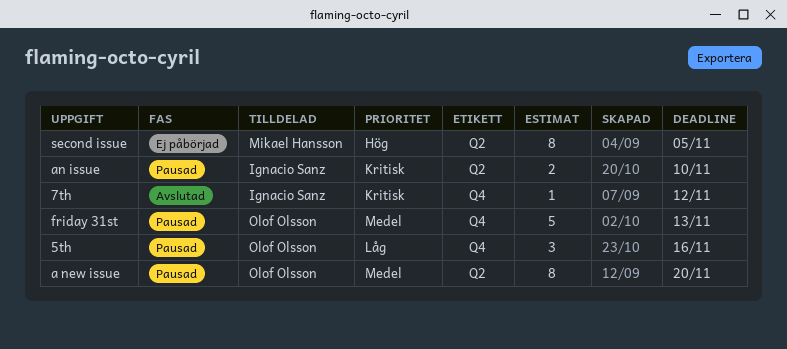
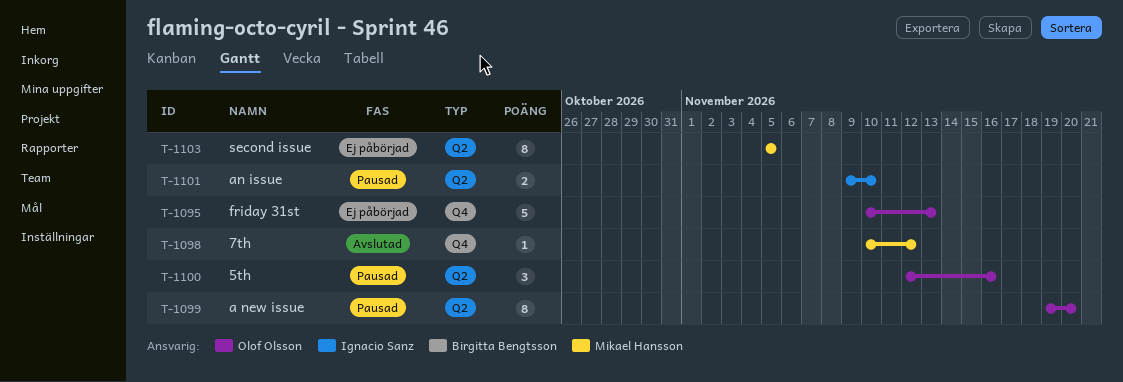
5th, label: Q4 -> Q2
7th, owner: Ignacio Sanz -> Mikael Hansson
friday 31st, status: Pausad -> Ej påbörjad

